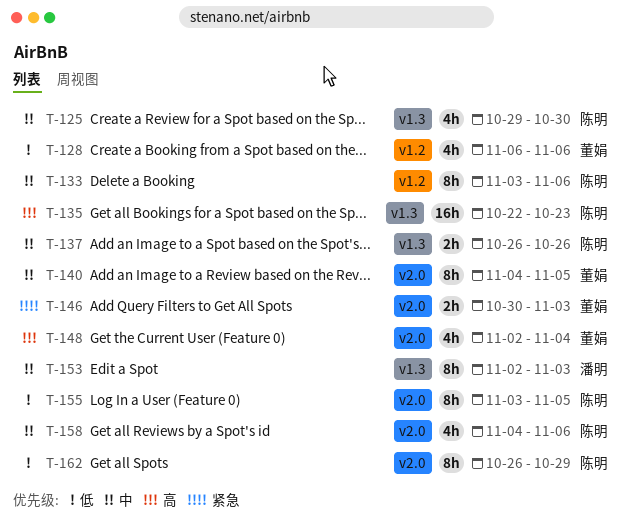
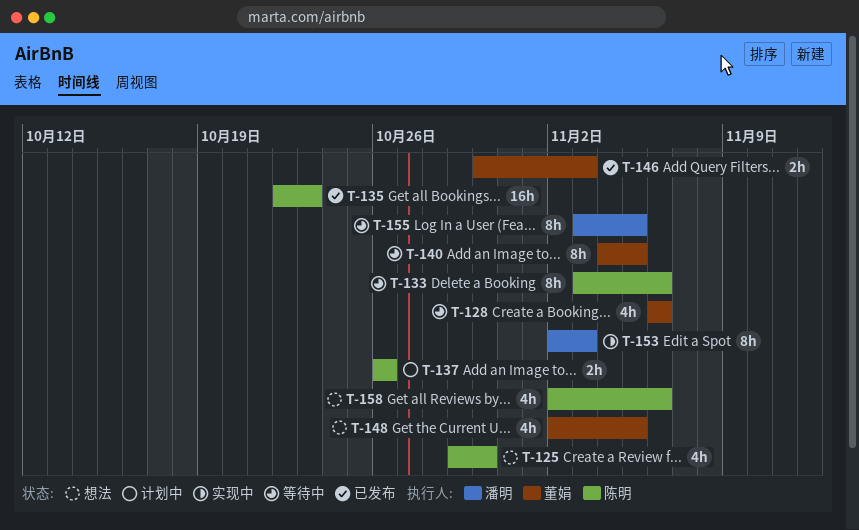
T-148, due: Nov 4 -> Nov 5
T-155, owner: 陈明 -> 潘明
T-158, start: Nov 4 -> Nov 2
T-162: present -> none

